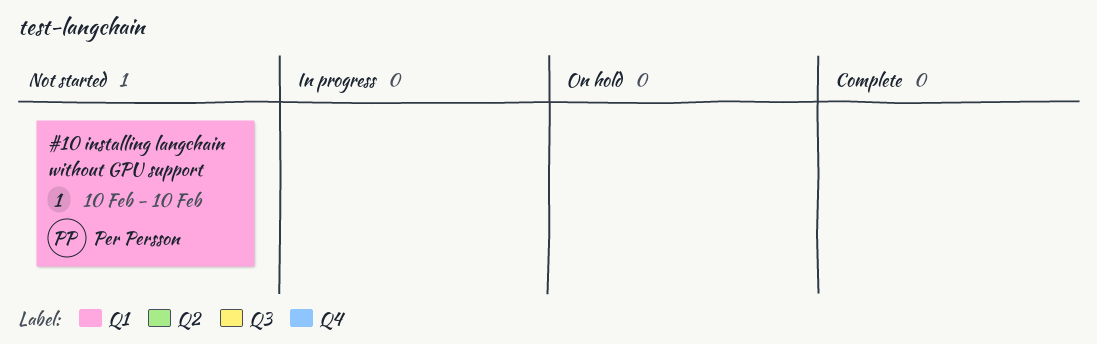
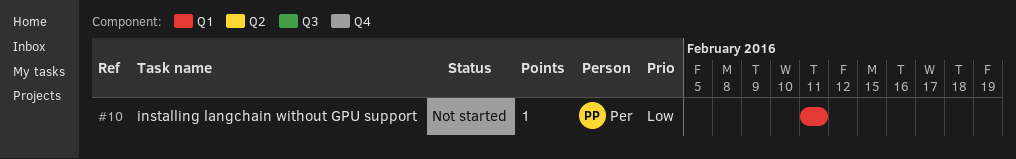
#10, start: Feb 10 -> Feb 11
#10, due: Feb 10 -> Feb 11

